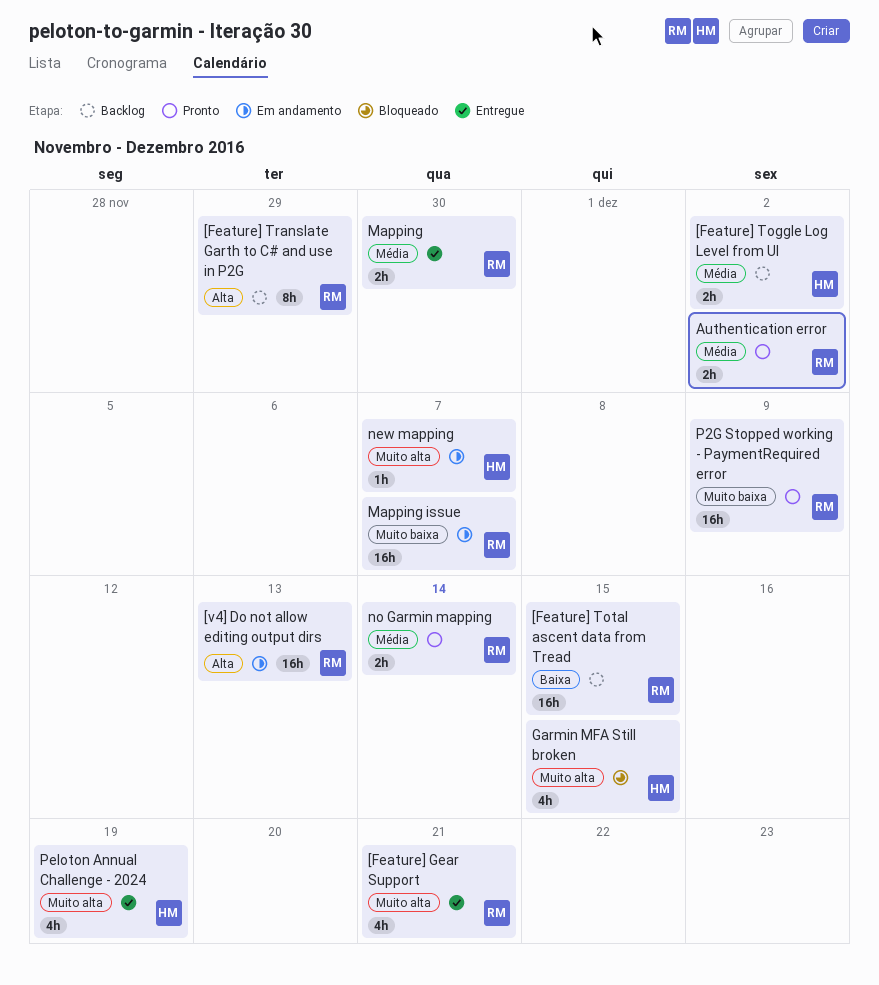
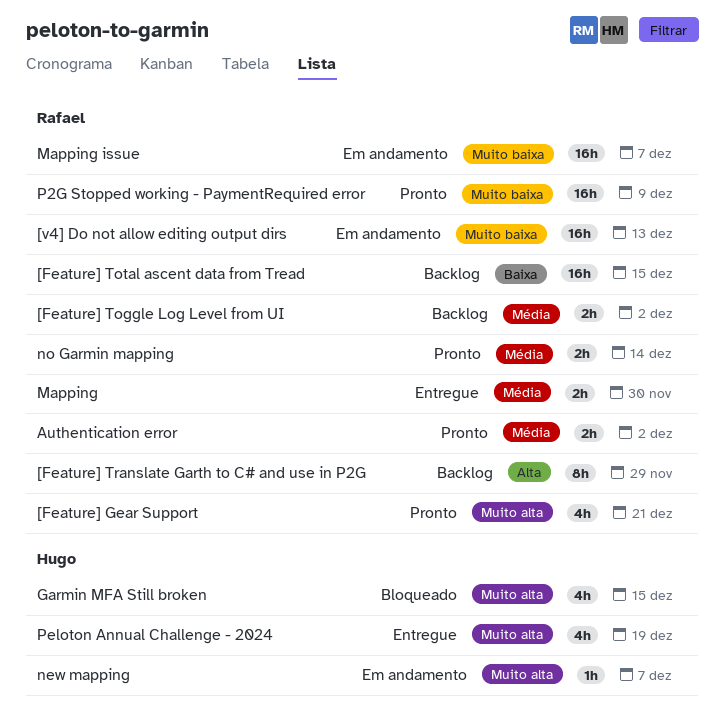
[Feature] Gear Support, status: Entregue -> Pronto
[Feature] Toggle Log Level from UI, owner: Hugo -> Rafael
[v4] Do not allow editing output dirs, priority: Alta -> Muito baixa

